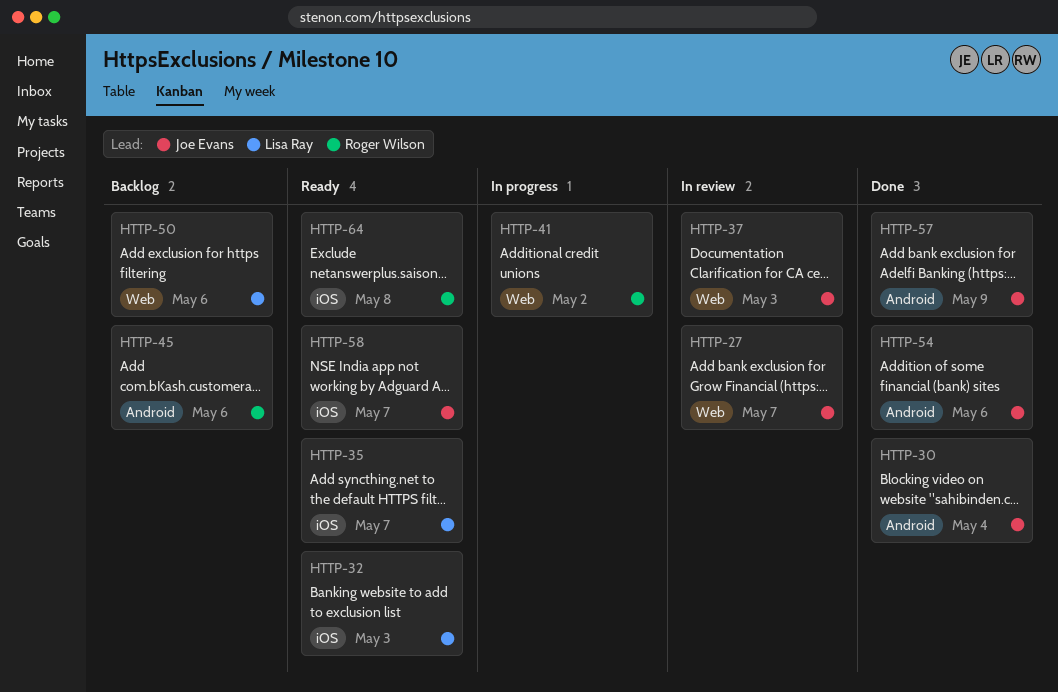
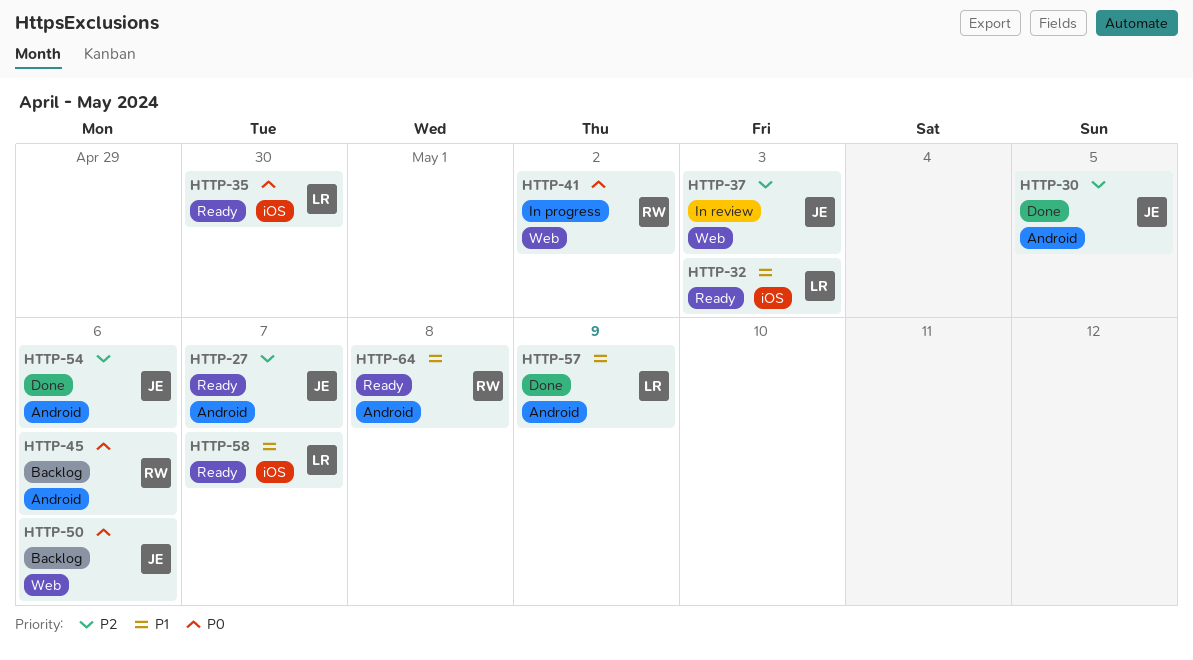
HTTP-27, status: In review -> Ready
HTTP-27, label: Web -> Android
HTTP-30, due: May 4 -> May 5
HTTP-35, due: May 7 -> Apr 30
HTTP-50, owner: Lisa Ray -> Joe Evans
HTTP-57, owner: Joe Evans -> Lisa Ray
HTTP-58, owner: Joe Evans -> Lisa Ray
HTTP-64, label: iOS -> Android

